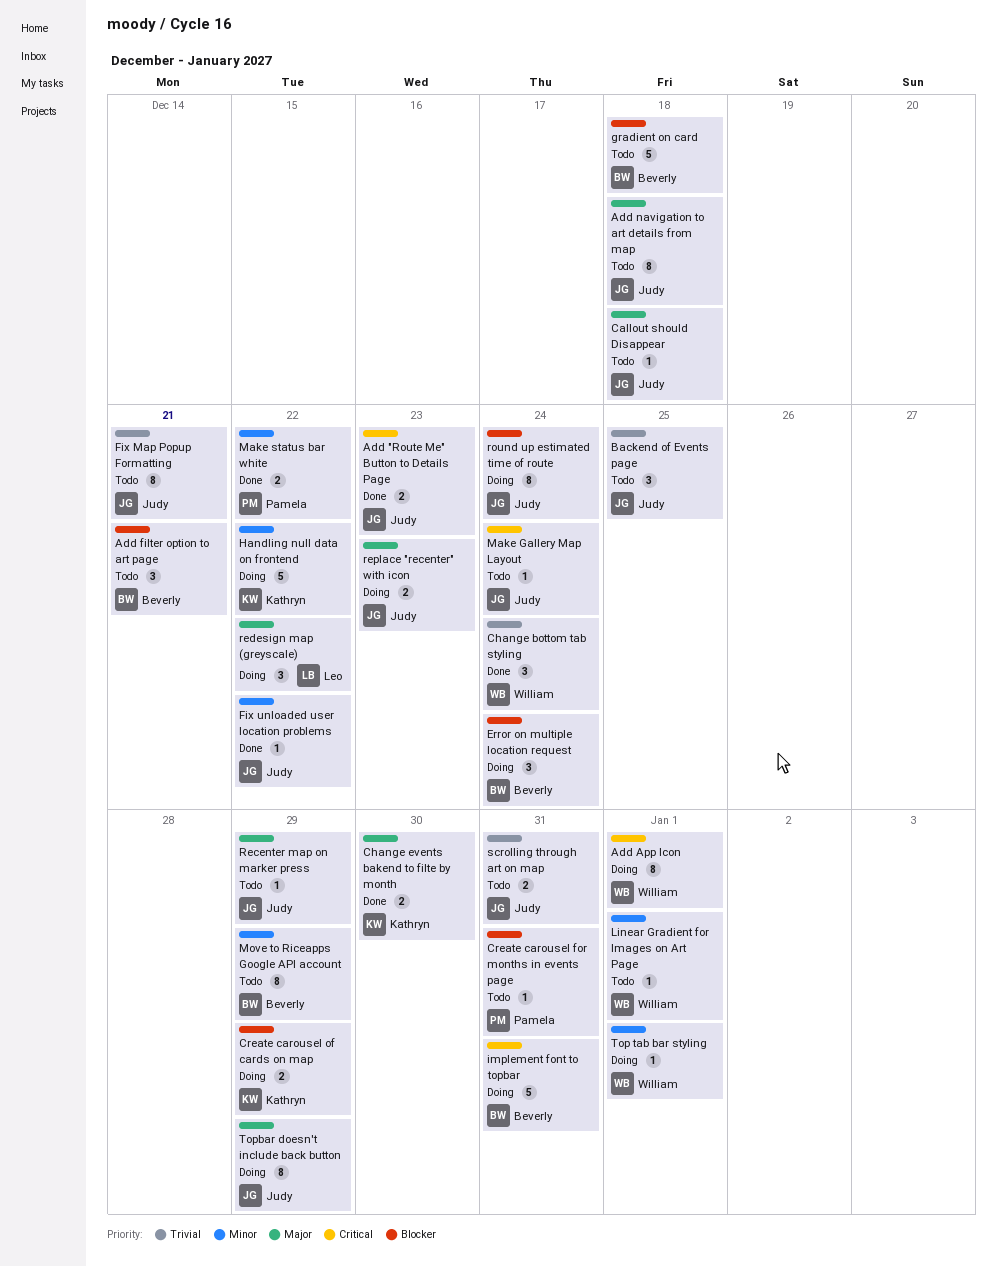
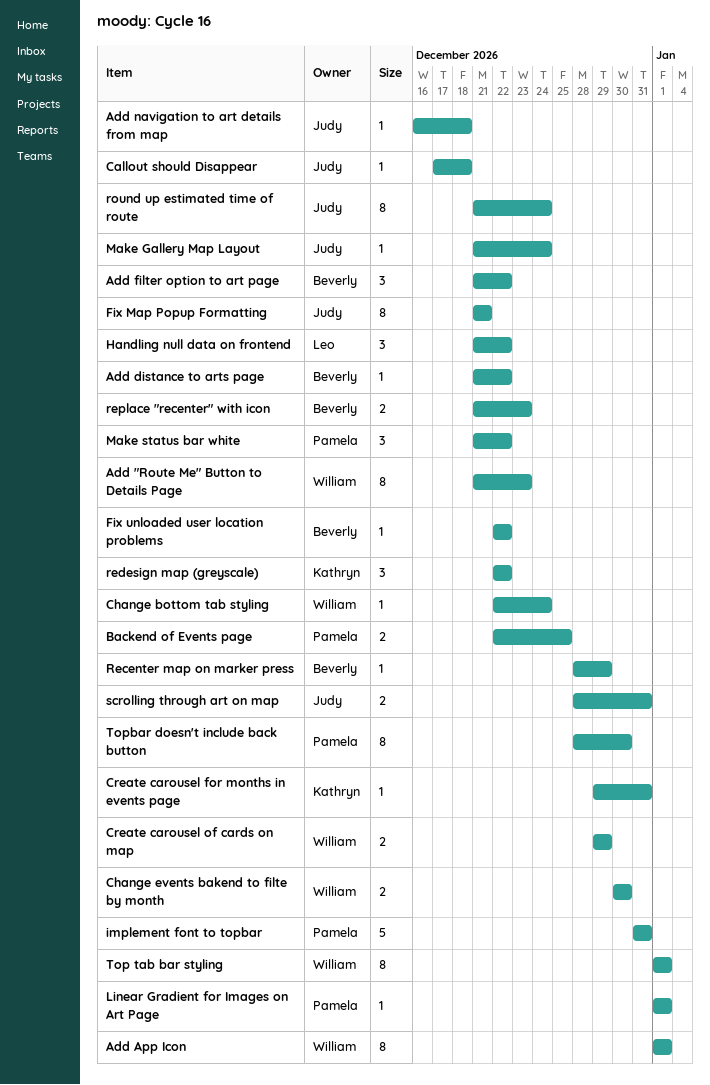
Add "Route Me" Button to Details Page, owner: Judy -> William
Add "Route Me" Button to Details Page, estimate: 2 -> 8
Add distance to arts page: none -> present
Add filter option to art page, due: Dec 21 -> Dec 22
Add navigation to art details from map, estimate: 8 -> 1
Backend of Events page, owner: Judy -> Pamela
Backend of Events page, estimate: 3 -> 2
Change bottom tab styling, estimate: 3 -> 1
Change events bakend to filte by month, owner: Kathryn -> William
Create carousel for months in events page, owner: Pamela -> Kathryn
Create carousel of cards on map, owner: Kathryn -> William
Error on multiple location request: present -> none
Fix unloaded user location problems, owner: Judy -> Beverly
gradient on card: present -> none
Handling null data on frontend, owner: Kathryn -> Leo
Handling null data on frontend, estimate: 5 -> 3
implement font to topbar, owner: Beverly -> Pamela
Linear Gradient for Images on Art Page, owner: William -> Pamela
Make status bar white, estimate: 2 -> 3
Move to Riceapps Google API account: present -> none
Recenter map on marker press, owner: Judy -> Beverly
redesign map (greyscale), owner: Leo -> Kathryn
replace "recenter" with icon, owner: Judy -> Beverly
Top tab bar styling, estimate: 1 -> 8
Topbar doesn't include back button, owner: Judy -> Pamela
Topbar doesn't include back button, due: Dec 29 -> Dec 30

